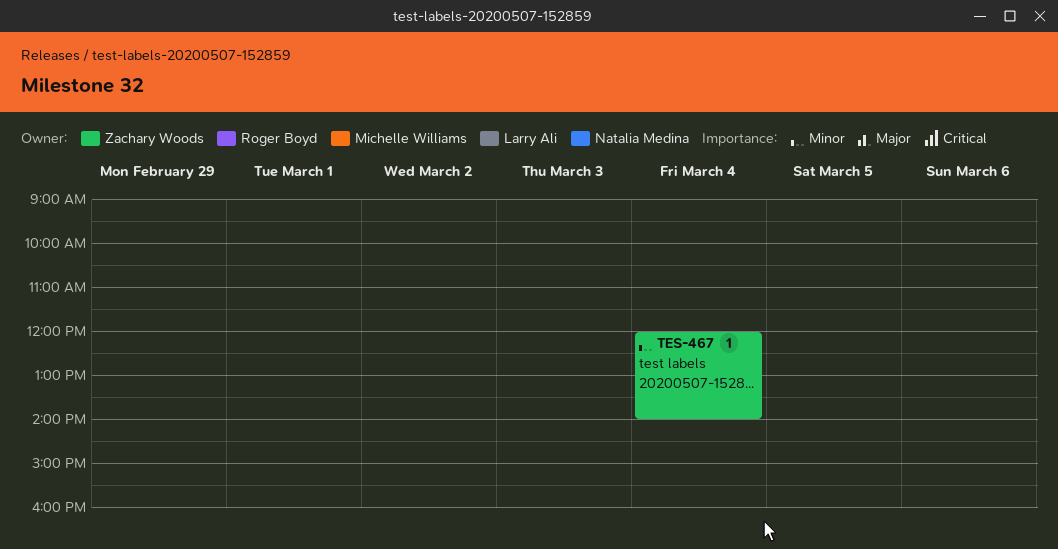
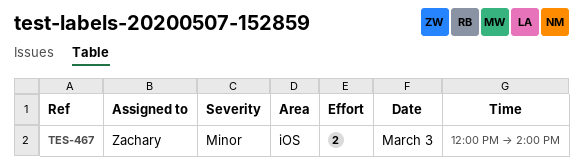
TES-467, estimate: 1 -> 2
TES-467, day: Mar 4 -> Mar 3

